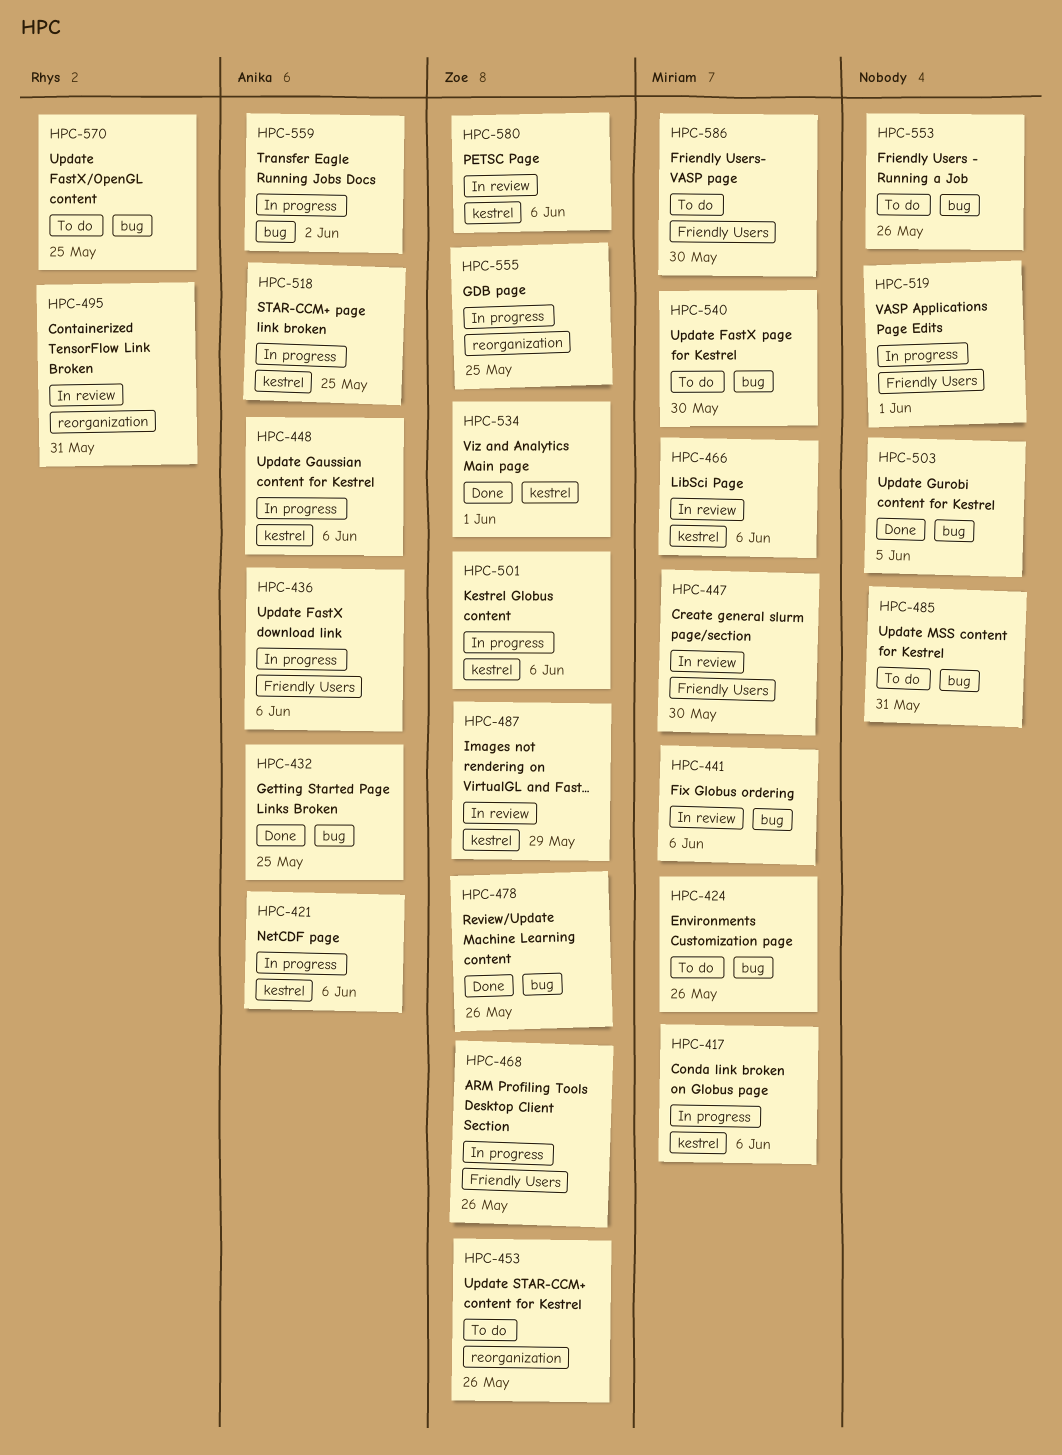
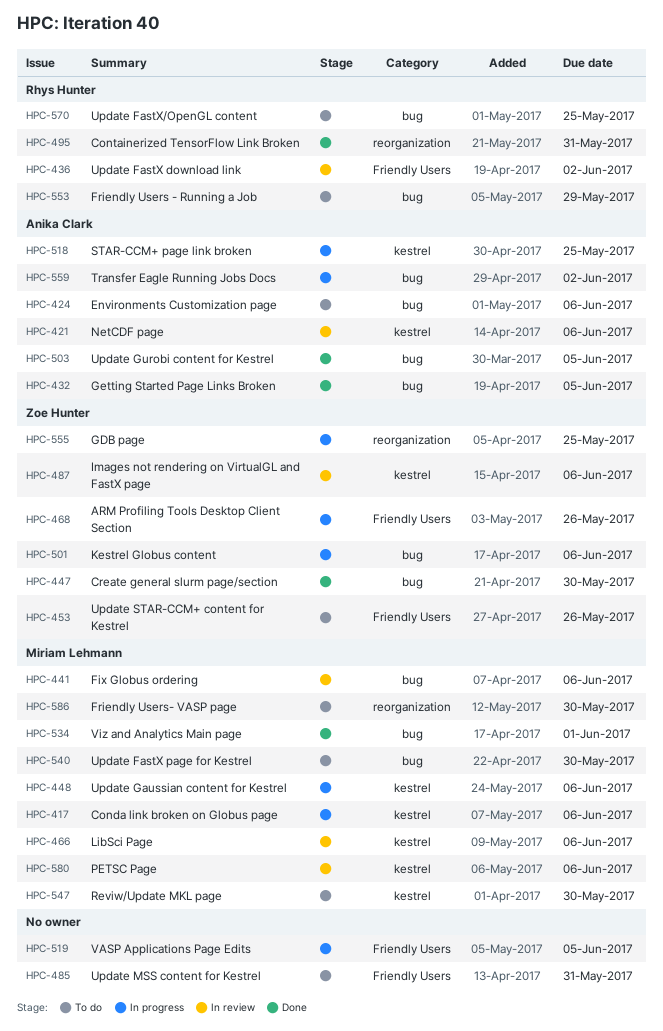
HPC-421, status: In progress -> In review
HPC-424, owner: Miriam Lehmann -> Anika Clark
HPC-424, due: May 26 -> Jun 6
HPC-432, due: May 25 -> Jun 5
HPC-436, status: In progress -> In review
HPC-436, owner: Anika Clark -> Rhys Hunter
HPC-436, due: Jun 6 -> Jun 2
HPC-447, status: In review -> Done
HPC-447, owner: Miriam Lehmann -> Zoe Hunter
HPC-447, label: Friendly Users -> bug
HPC-448, owner: Anika Clark -> Miriam Lehmann
HPC-453, label: reorganization -> Friendly Users
HPC-478: present -> none
HPC-485, label: bug -> Friendly Users
HPC-487, due: May 29 -> Jun 6
HPC-495, status: In review -> Done
HPC-501, label: kestrel -> bug
HPC-503, owner: none -> Anika Clark
HPC-519, due: Jun 1 -> Jun 5
HPC-534, owner: Zoe Hunter -> Miriam Lehmann
HPC-534, label: kestrel -> bug
HPC-547: none -> present
HPC-553, owner: none -> Rhys Hunter
HPC-553, due: May 26 -> May 29
HPC-580, owner: Zoe Hunter -> Miriam Lehmann
HPC-586, label: Friendly Users -> reorganization

